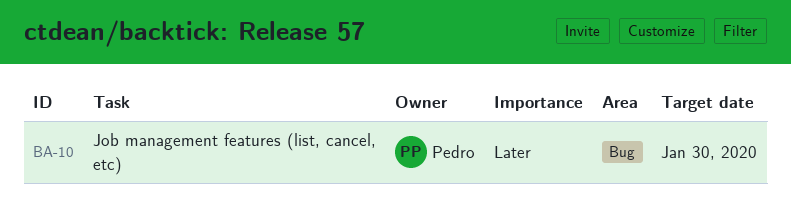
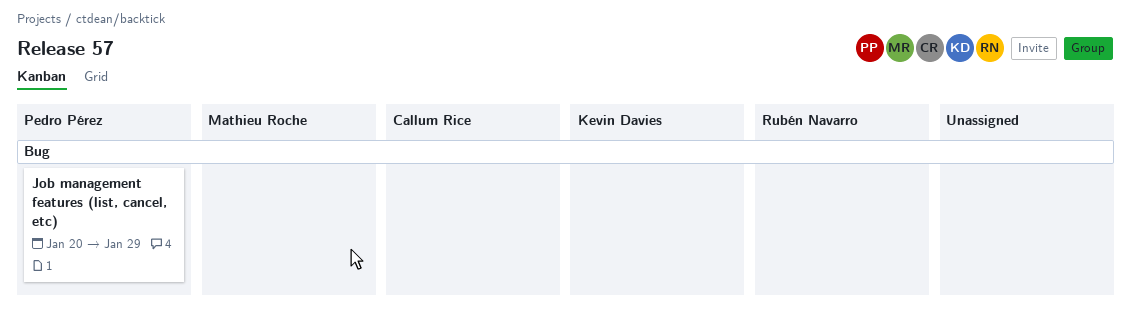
Job management features (list, cancel, etc), due: Jan 30 -> Jan 29

